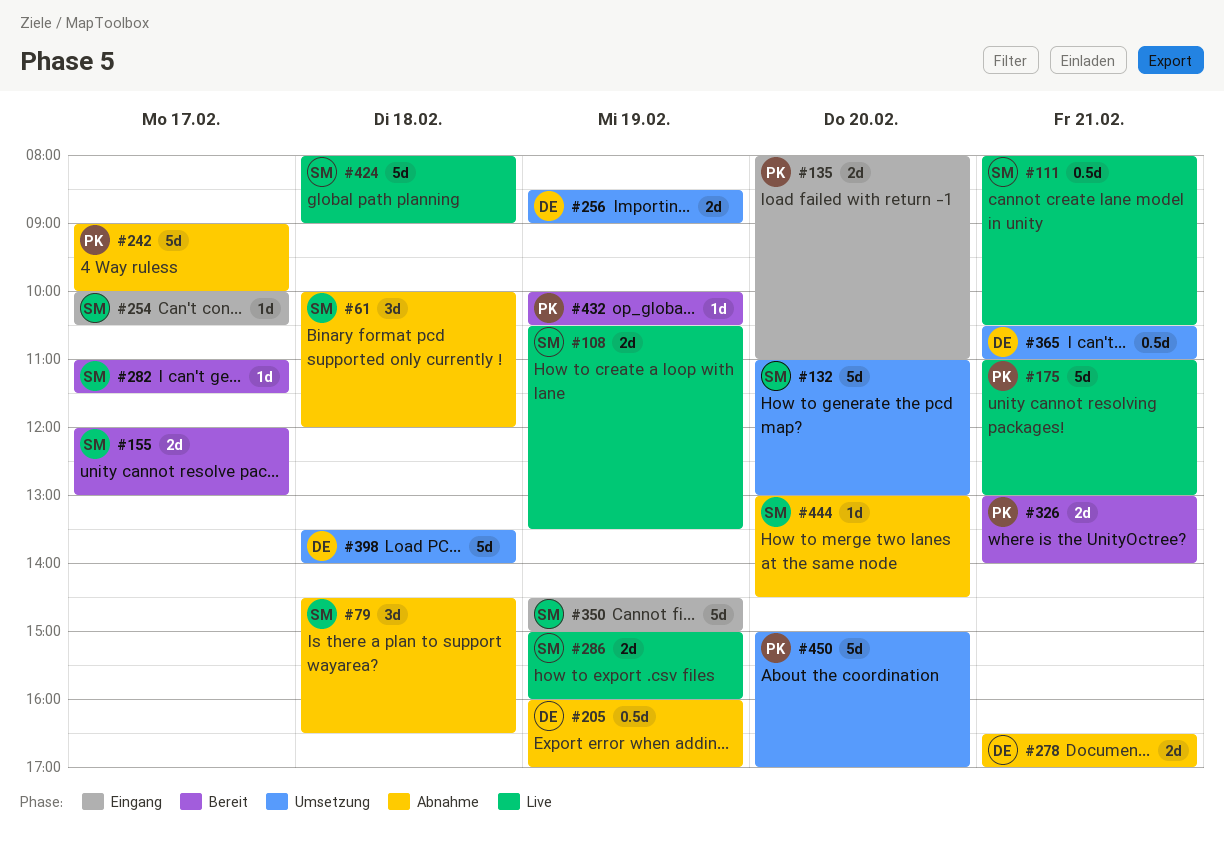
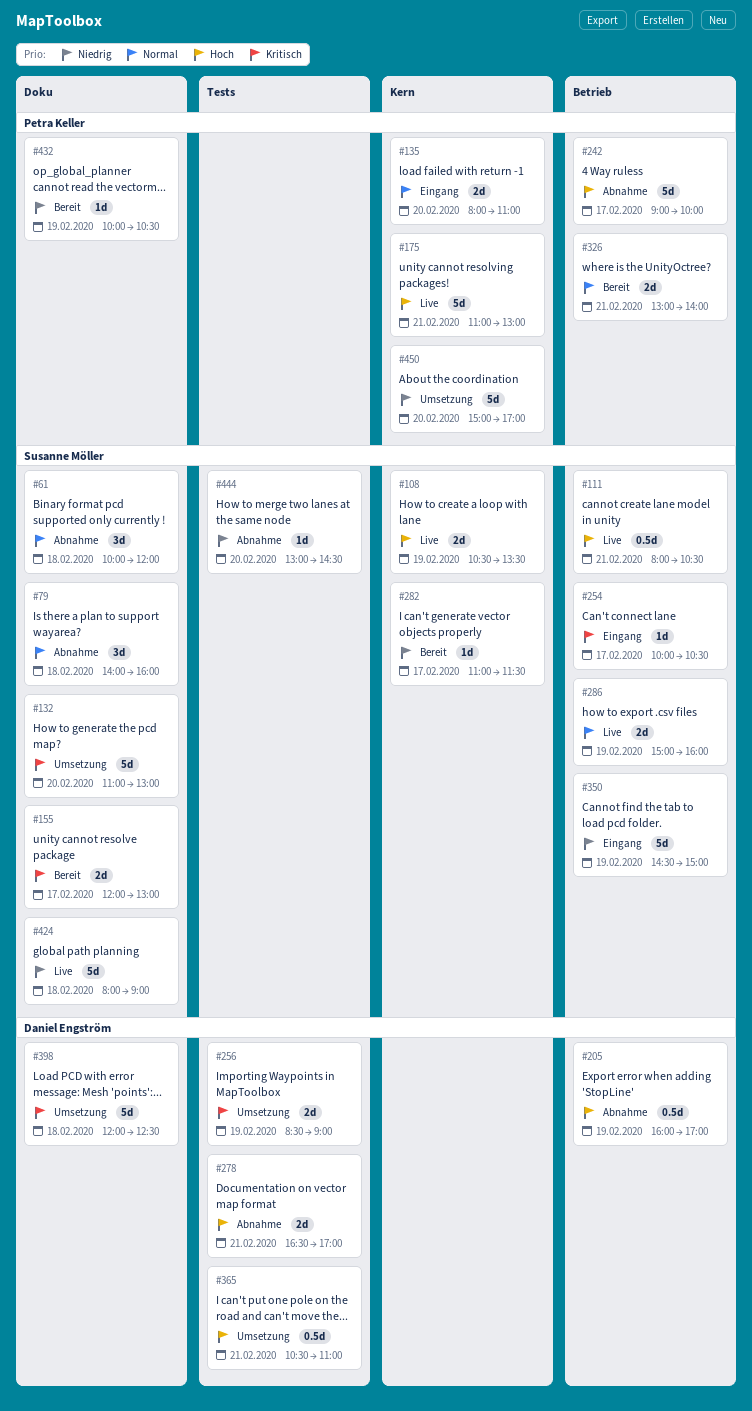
#79, begins: 14:30 -> 14:00
#79, ends: 16:30 -> 16:00
#398, begins: 13:30 -> 12:00
#398, ends: 14:00 -> 12:30

